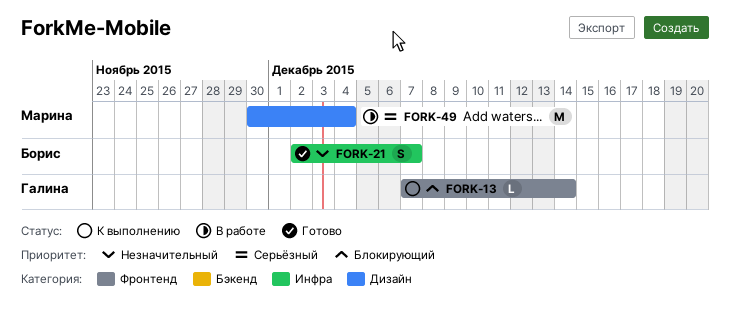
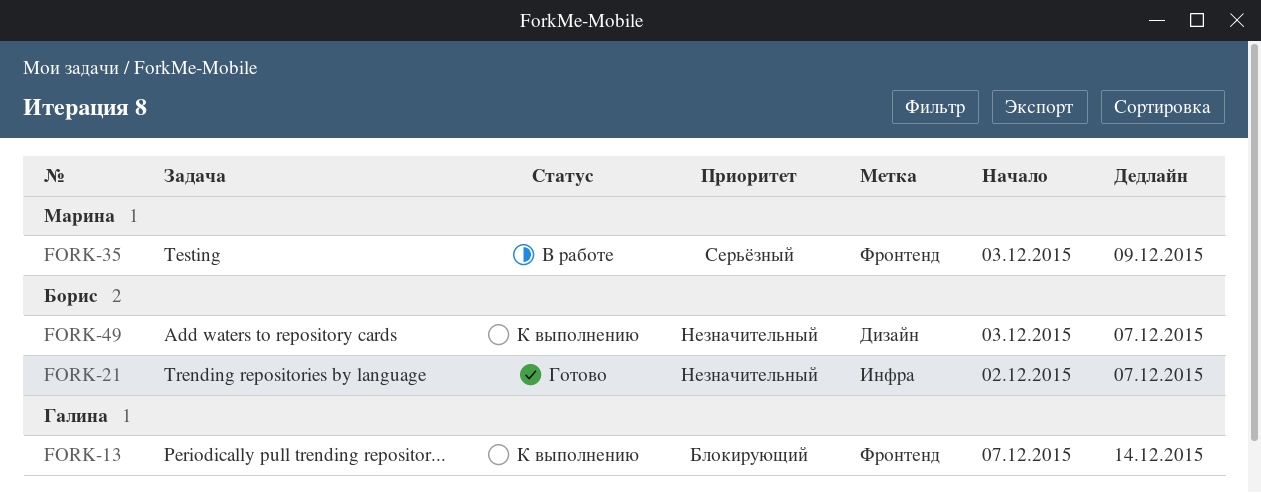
FORK-35: none -> present
FORK-49, status: В работе -> К выполнению
FORK-49, owner: Марина -> Борис
FORK-49, priority: Серьёзный -> Незначительный
FORK-49, start: Nov 30 -> Dec 3
FORK-49, due: Dec 4 -> Dec 7

